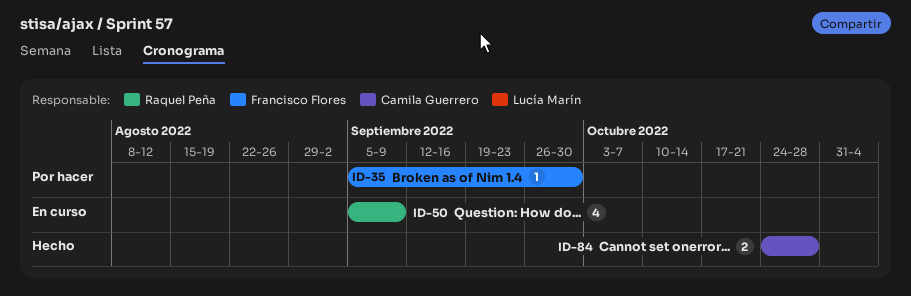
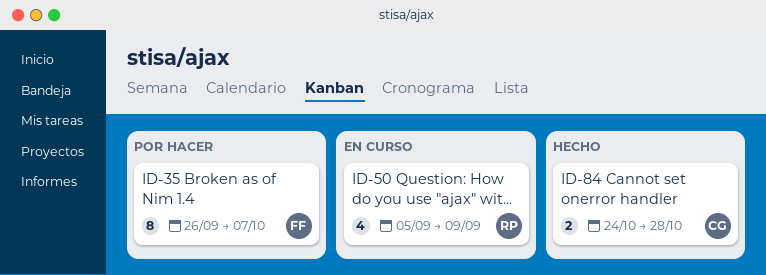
ID-35, estimate: 1 -> 8
ID-35, start: Sep 5 -> Sep 26
ID-35, due: Sep 30 -> Oct 7

